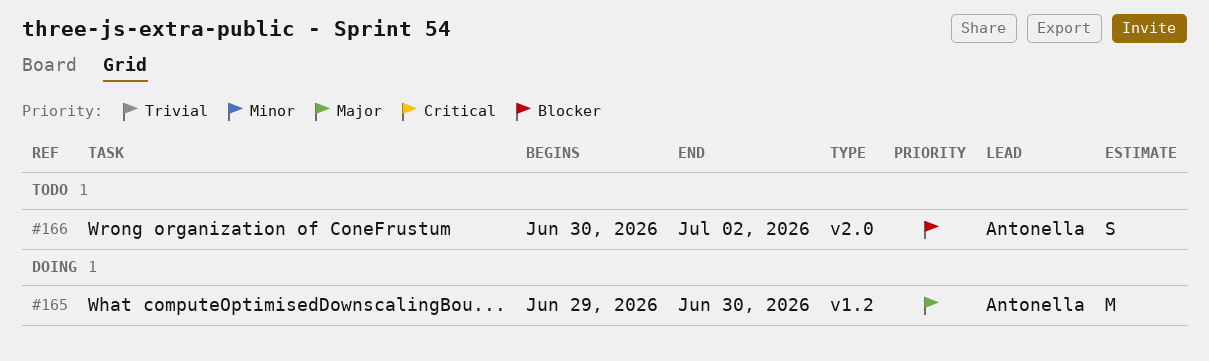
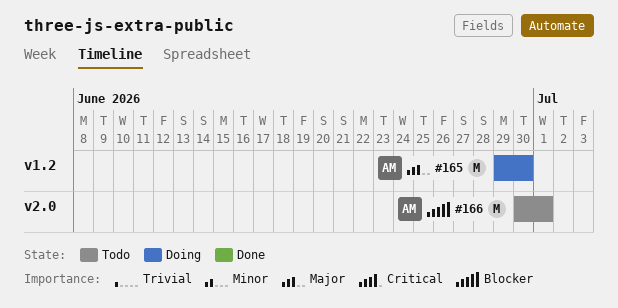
#166, estimate: S -> M
#166, due: Jul 2 -> Jul 1

